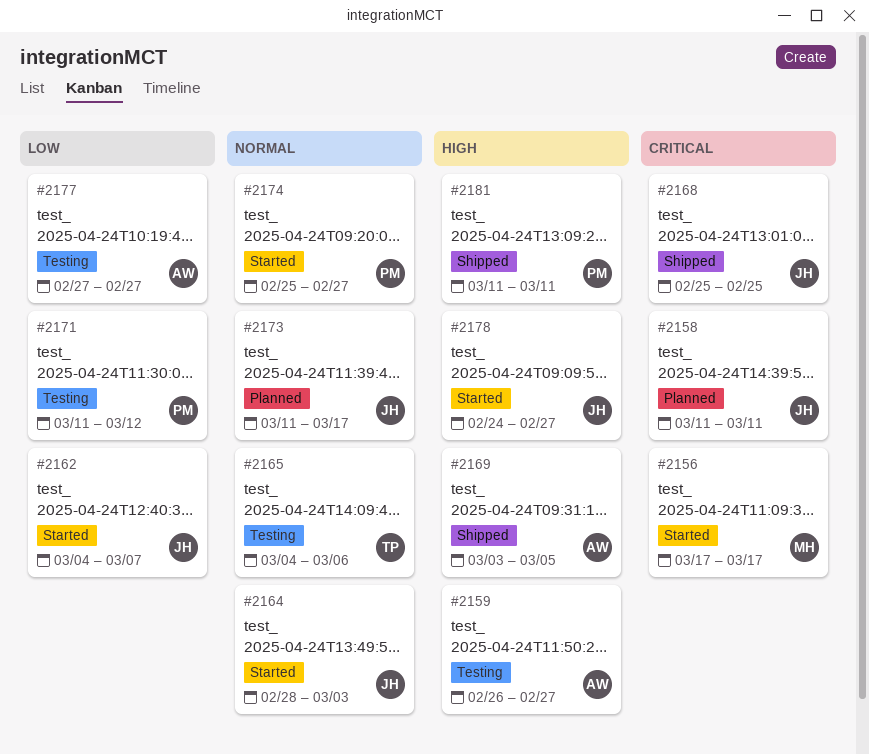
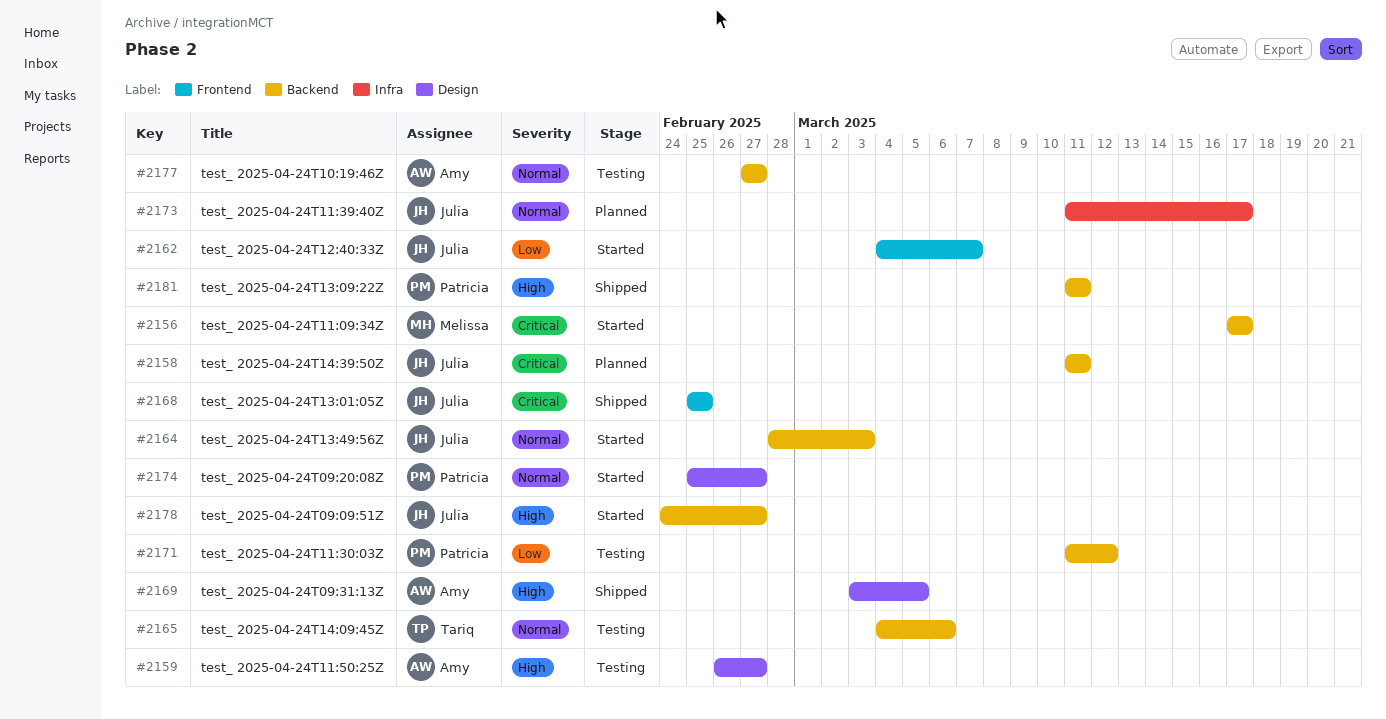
#2177, priority: Low -> Normal

